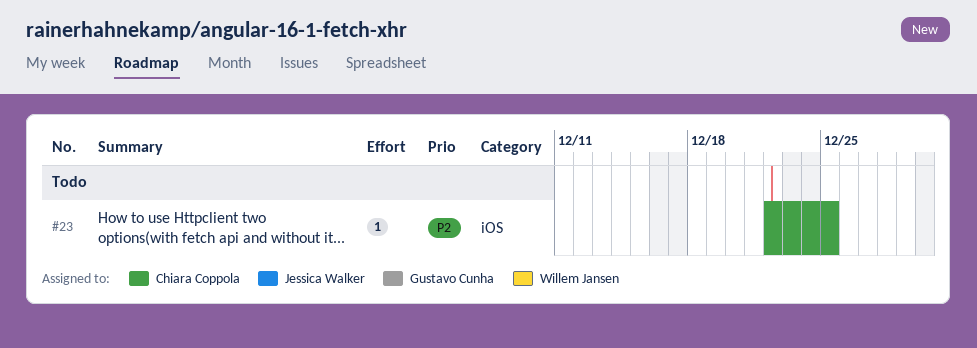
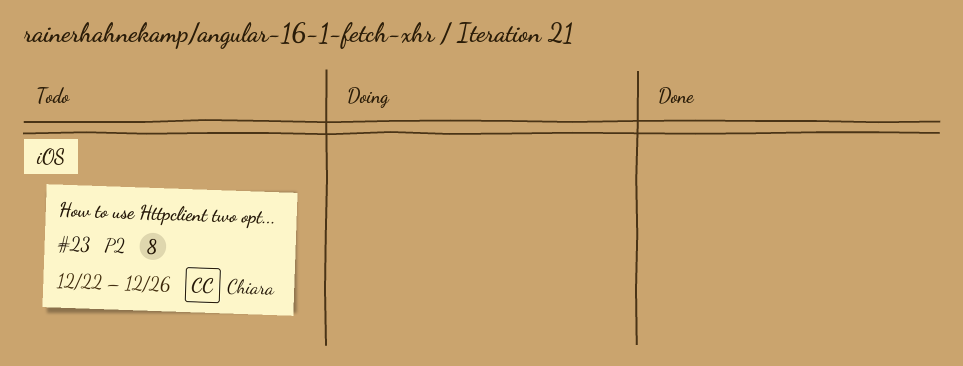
#23, estimate: 1 -> 8
#23, due: Dec 25 -> Dec 26

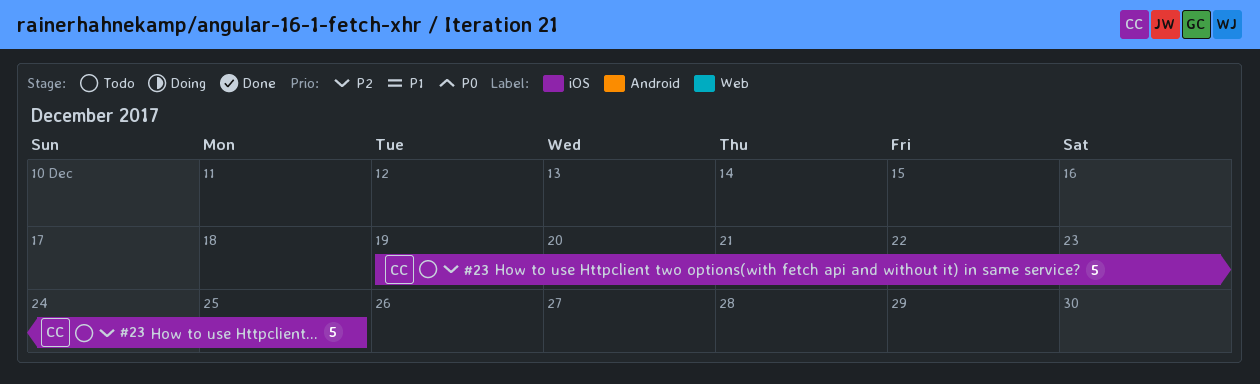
#23, estimate: 8 -> 5
#23, start: Dec 22 -> Dec 19
#23, due: Dec 26 -> Dec 25

